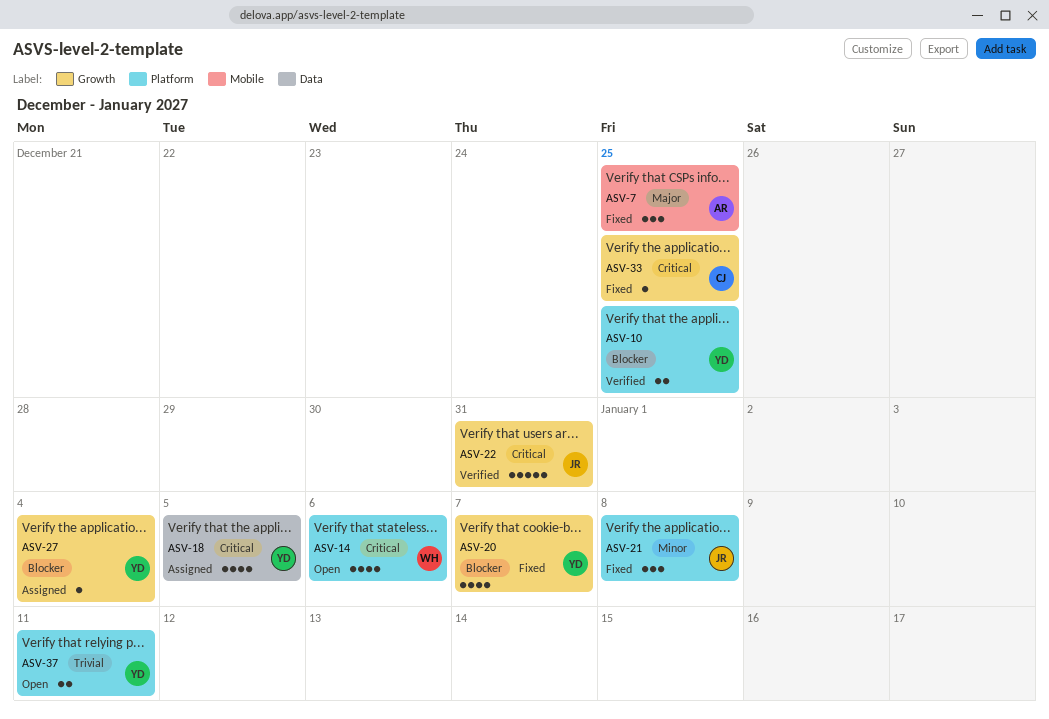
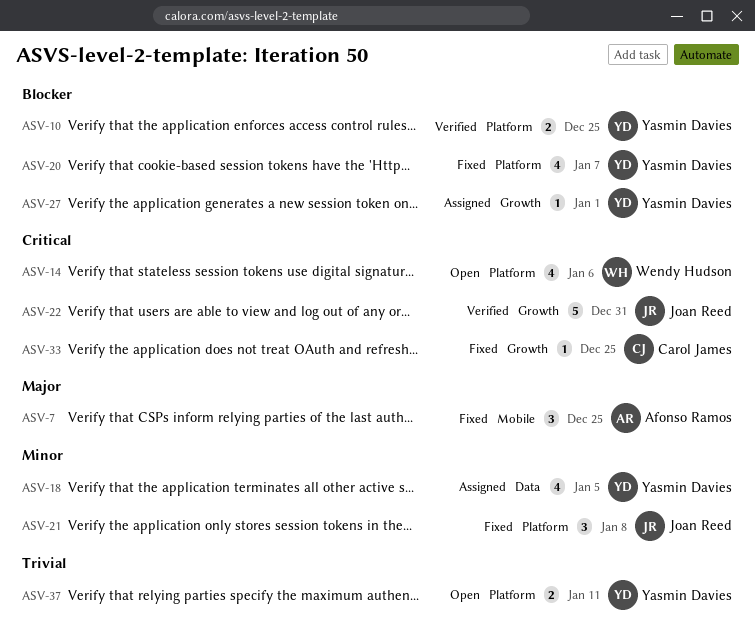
ASV-18, priority: Critical -> Minor
ASV-20, label: Growth -> Platform
ASV-27, due: Jan 4 -> Jan 1

